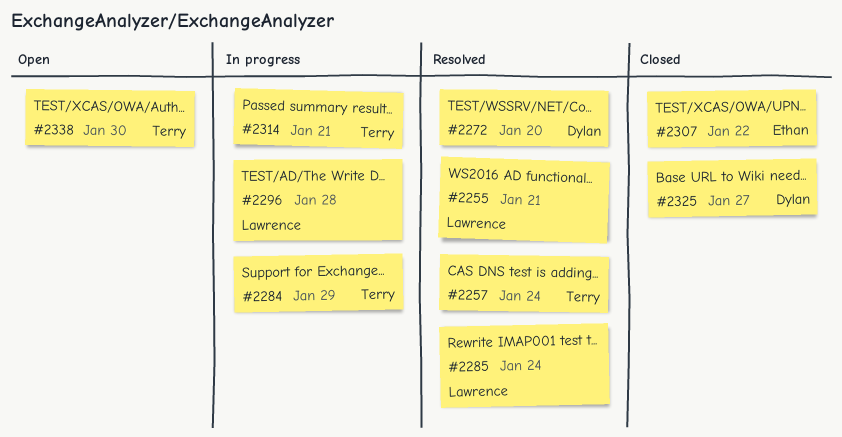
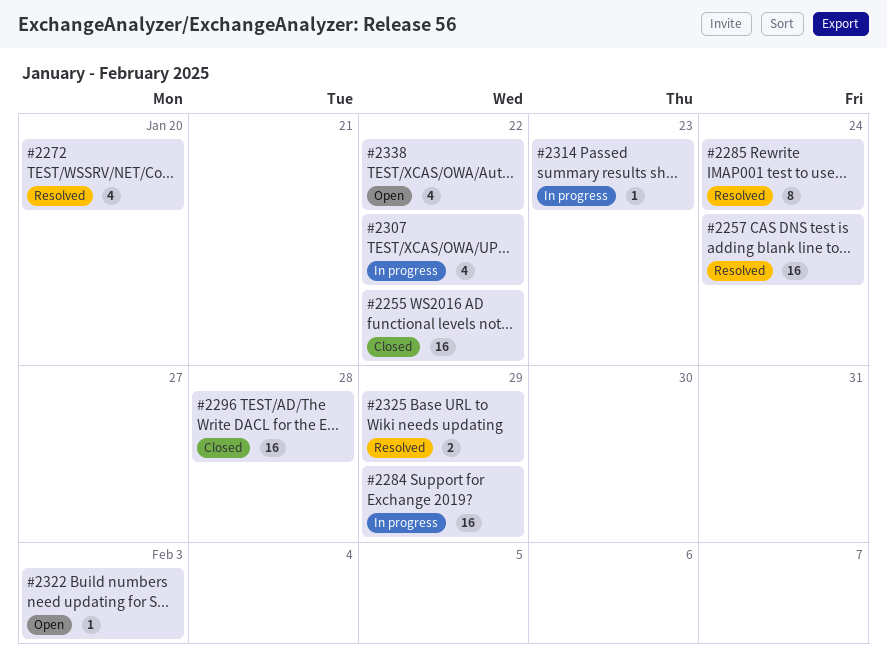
#2255, status: Resolved -> Closed
#2255, due: Jan 21 -> Jan 22
#2296, status: In progress -> Closed
#2307, status: Closed -> In progress
#2314, due: Jan 21 -> Jan 23
#2322: none -> present
#2325, status: Closed -> Resolved
#2325, due: Jan 27 -> Jan 29
#2338, due: Jan 30 -> Jan 22

